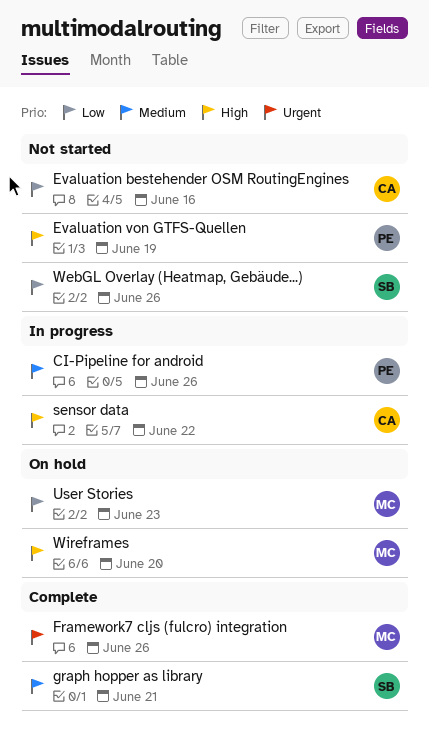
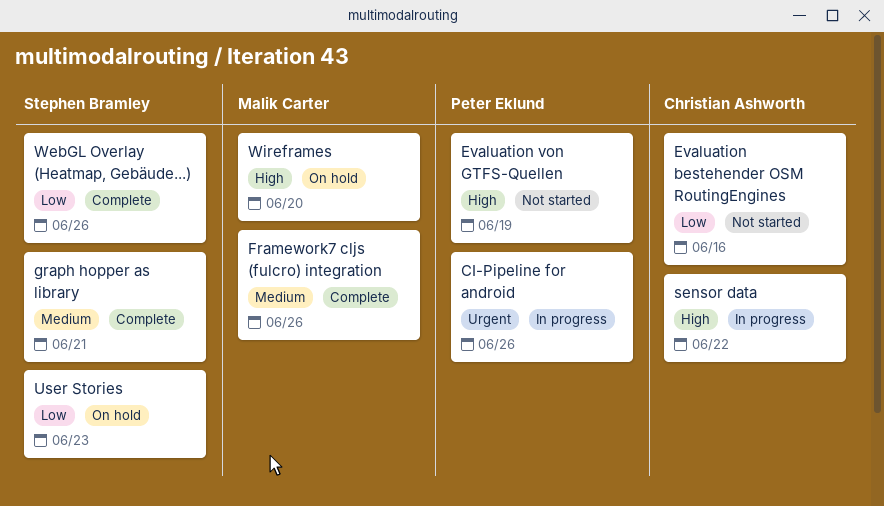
CI-Pipeline for android, priority: Medium -> Urgent
Framework7 cljs (fulcro) integration, priority: Urgent -> Medium
User Stories, owner: Malik Carter -> Stephen Bramley
WebGL Overlay (Heatmap, Gebäude...), status: Not started -> Complete

